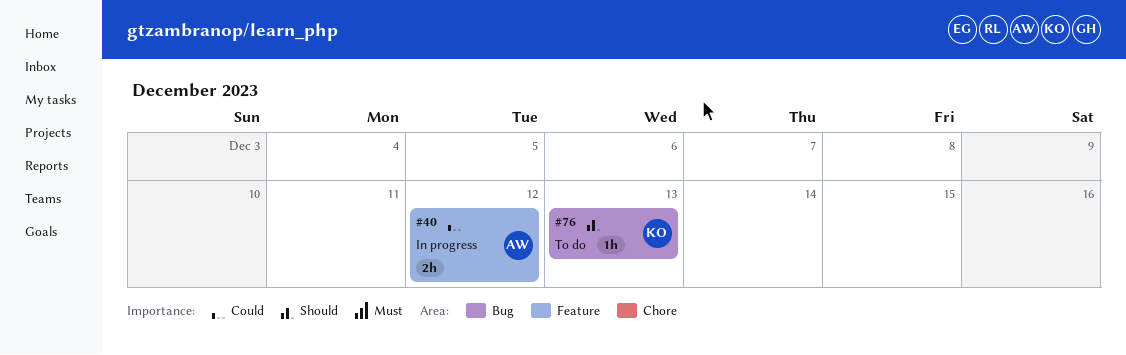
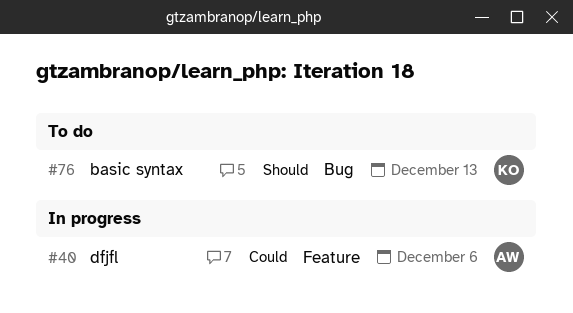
#40, due: Dec 12 -> Dec 6

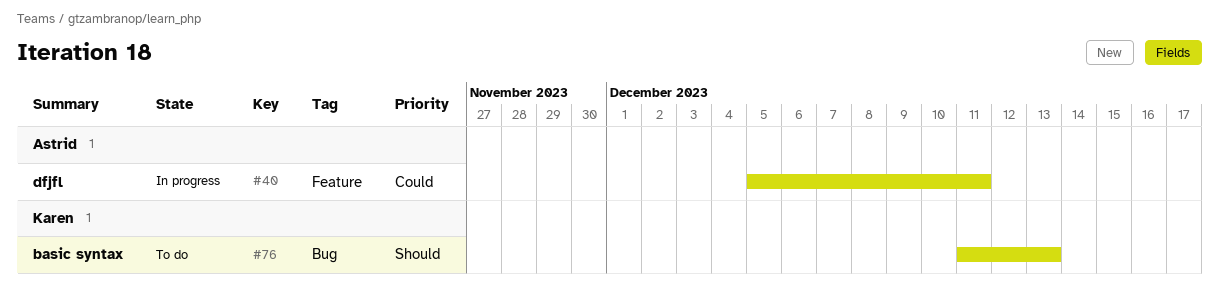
#40, due: Dec 6 -> Dec 11

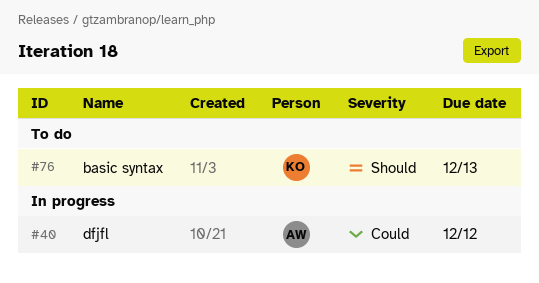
#40, due: Dec 11 -> Dec 12

